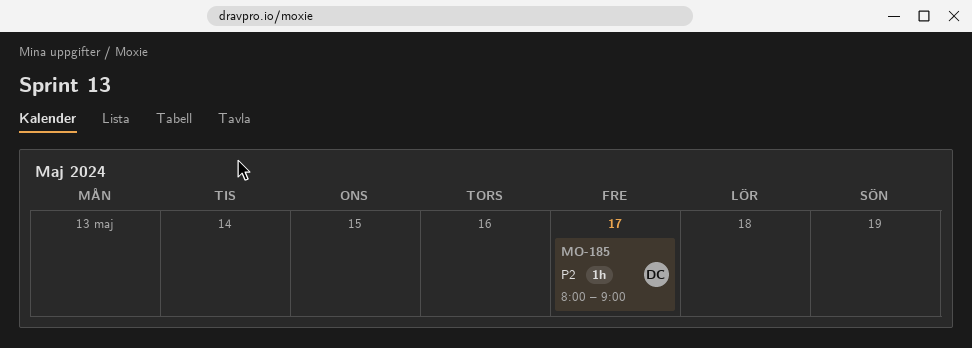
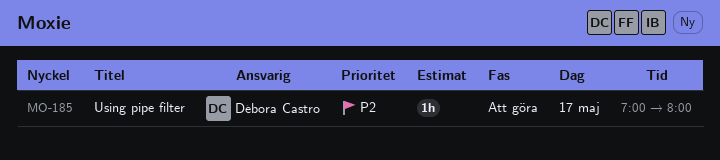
MO-185, begins: 08:00 -> 07:00
MO-185, ends: 09:00 -> 08:00

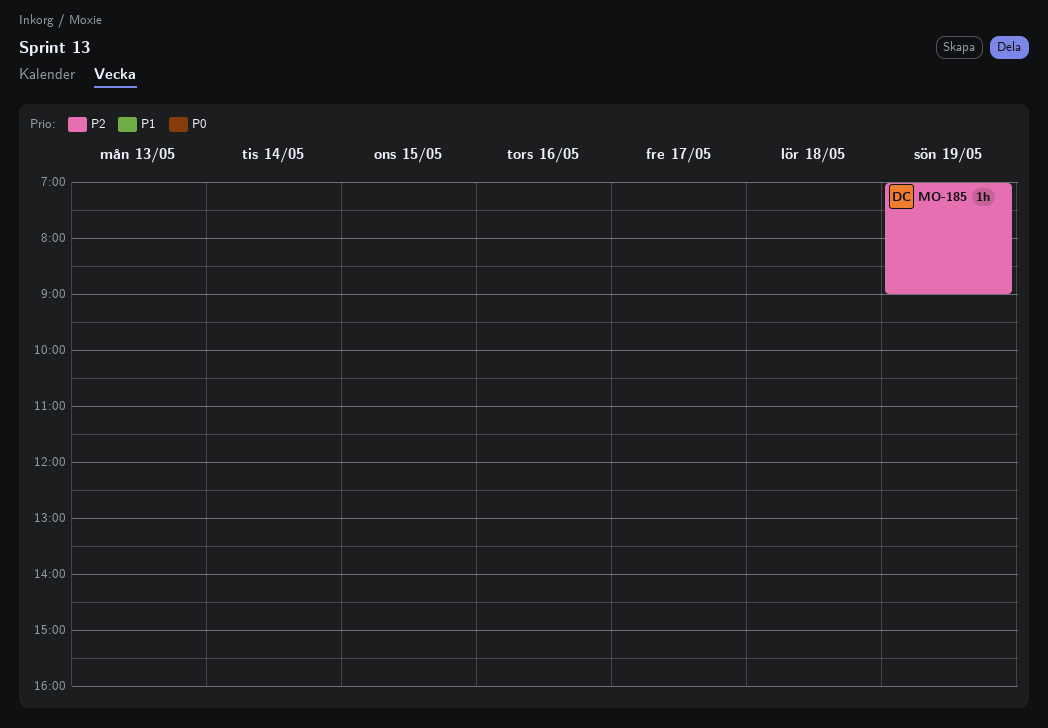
MO-185, day: May 17 -> May 19
MO-185, ends: 08:00 -> 09:00

